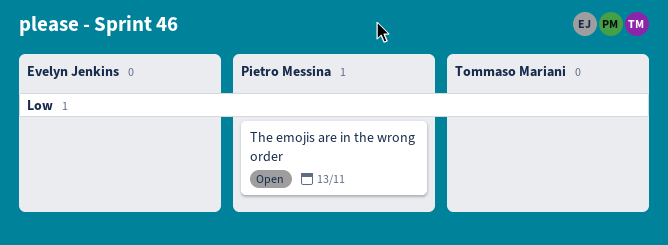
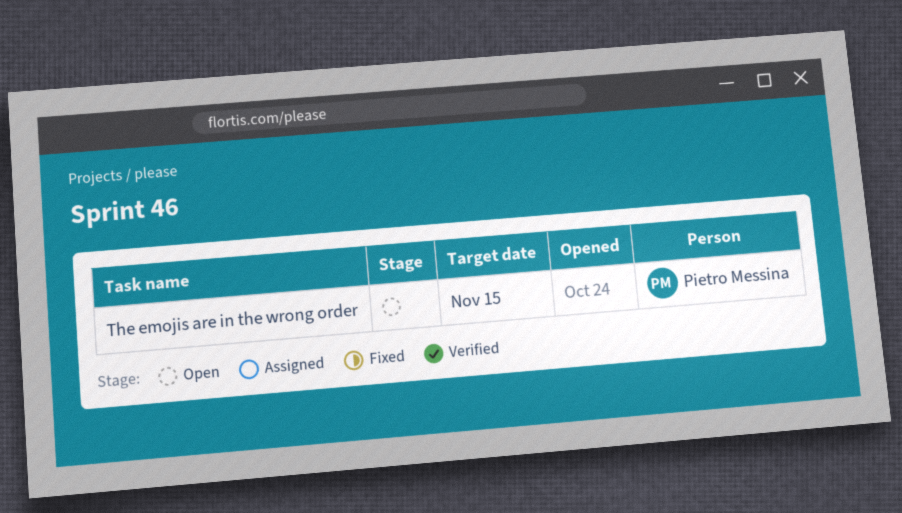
The emojis are in the wrong order, due: Nov 13 -> Nov 15

